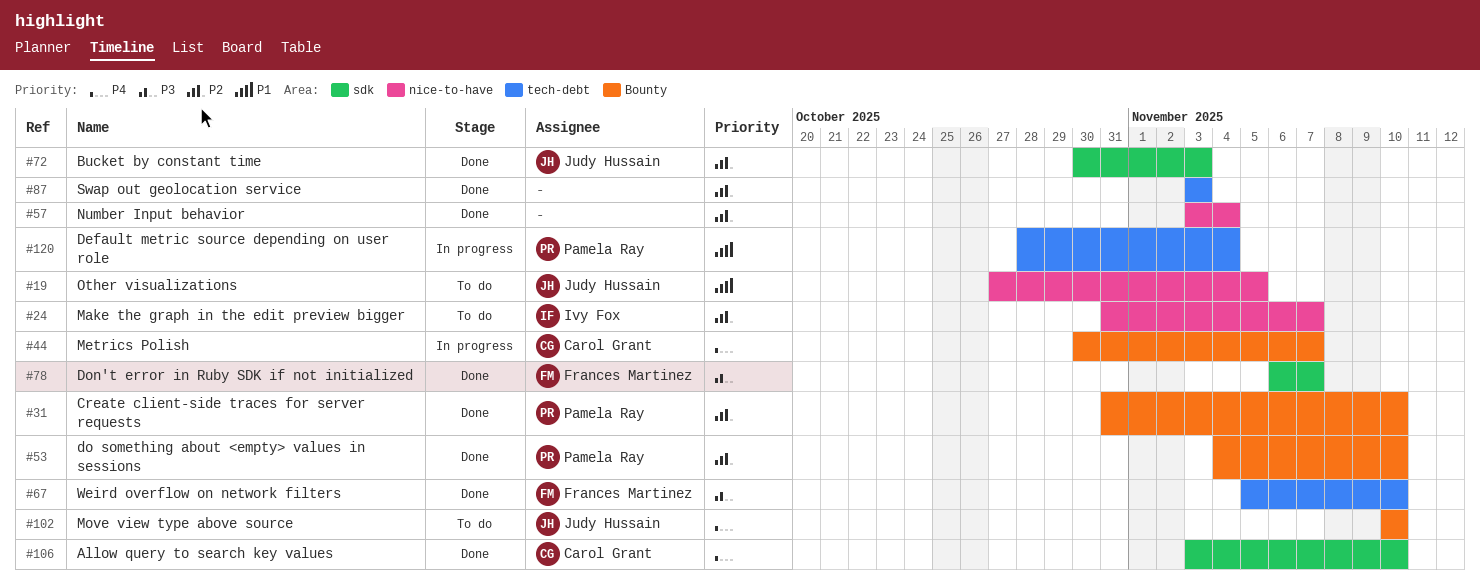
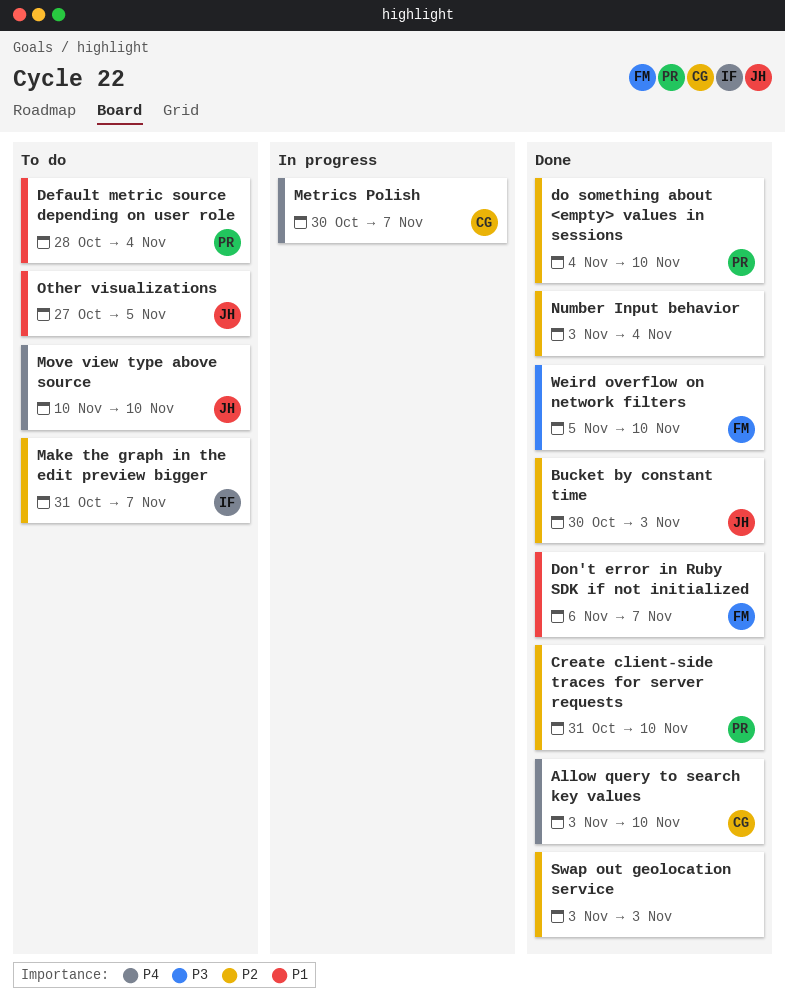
Default metric source depending on user role, status: In progress -> To do
Don't error in Ruby SDK if not initialized, priority: P3 -> P1

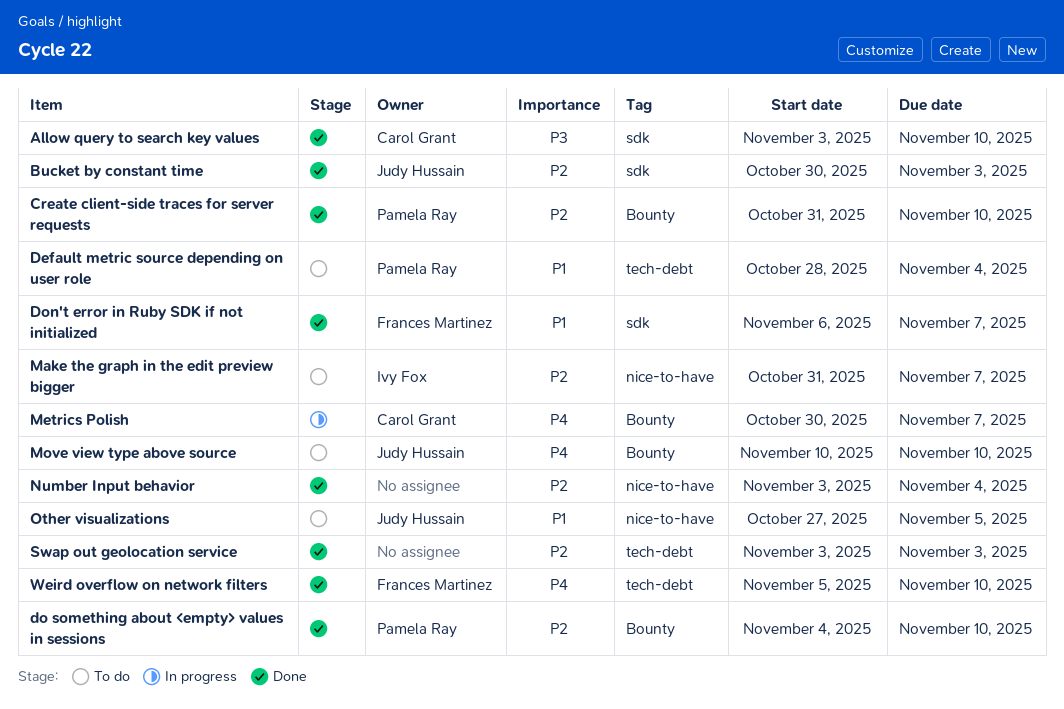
Allow query to search key values, priority: P4 -> P3
Weird overflow on network filters, priority: P3 -> P4

